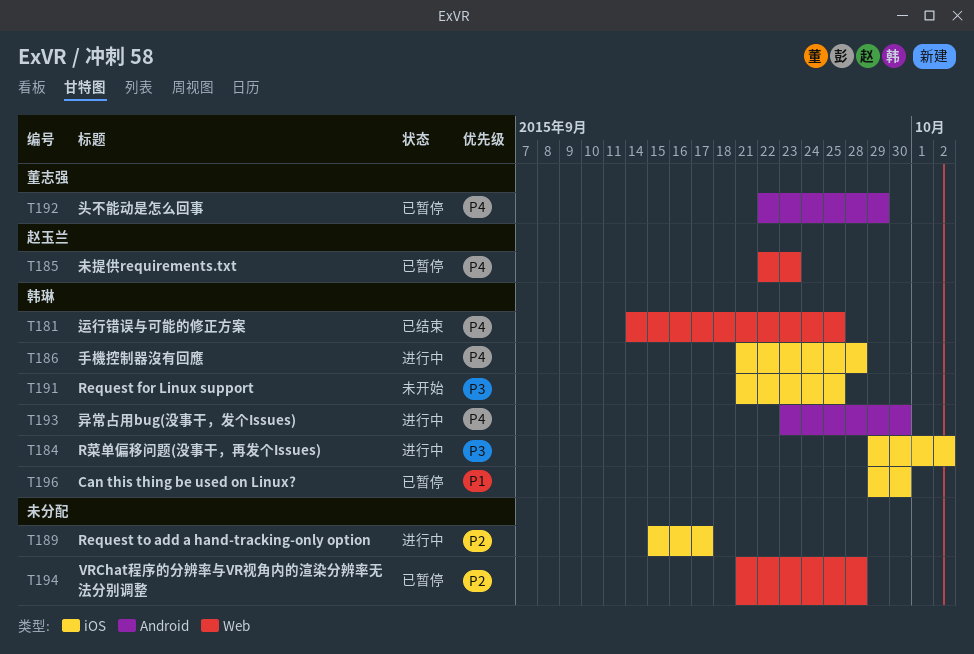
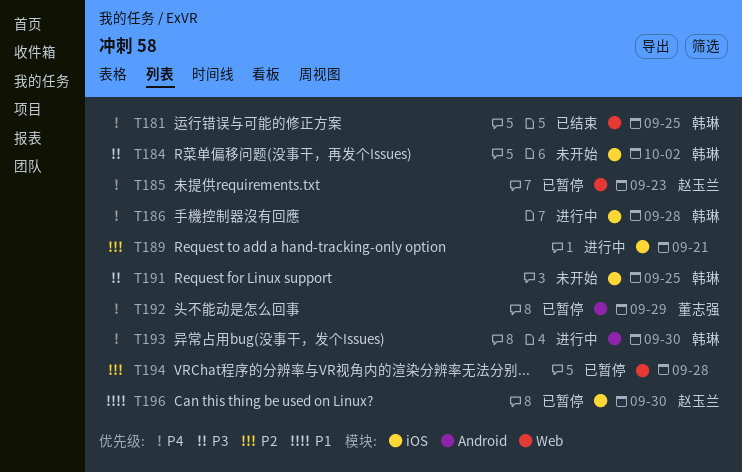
T184, status: 进行中 -> 未开始
T189, due: Sep 17 -> Sep 21
T196, owner: 韩琳 -> 赵玉兰

